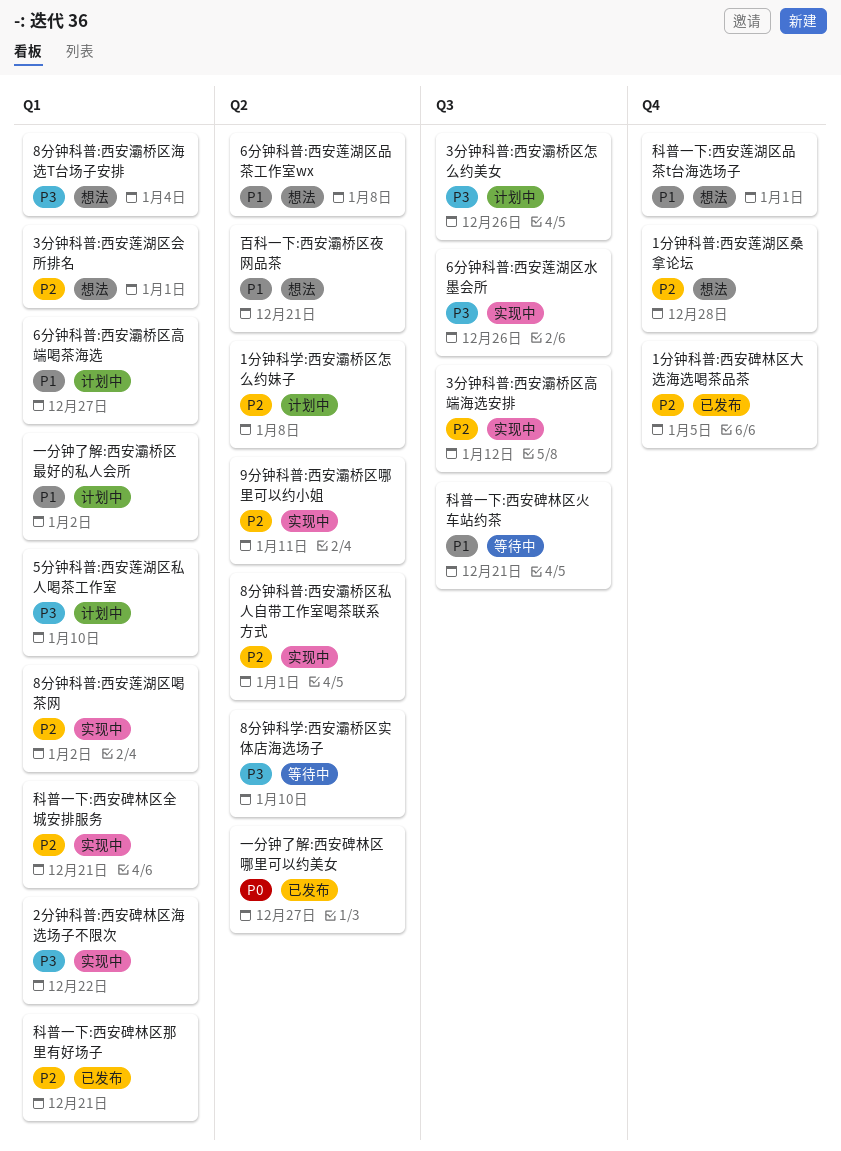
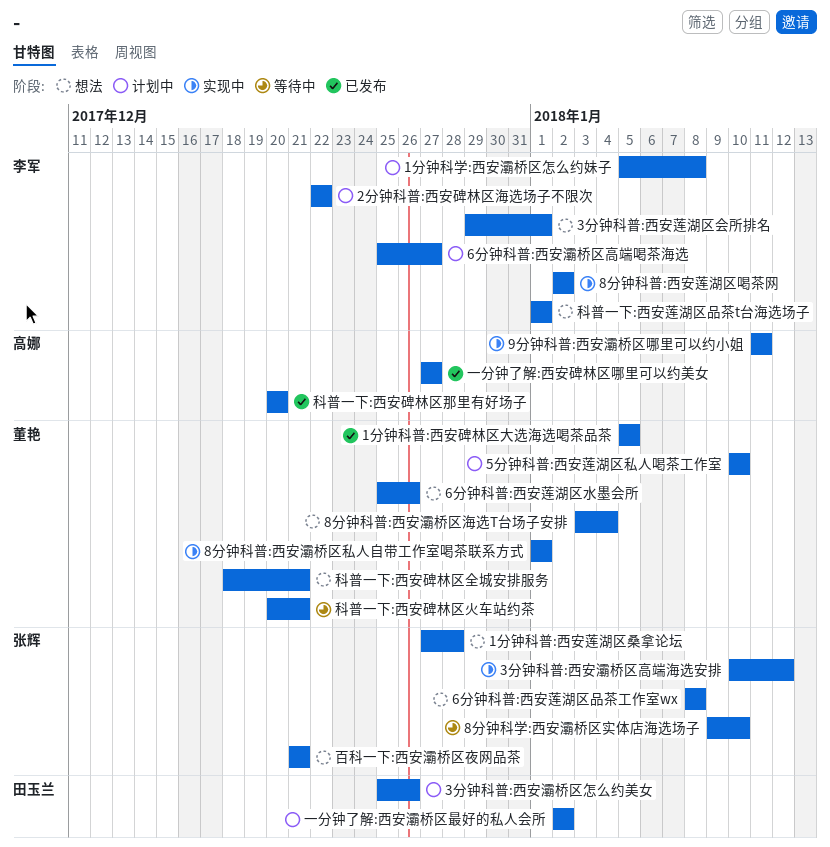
2分钟科普:西安碑林区海选场子不限次, status: 实现中 -> 计划中
6分钟科普:西安莲湖区水墨会所, status: 实现中 -> 想法
科普一下:西安碑林区全城安排服务, status: 实现中 -> 想法
科普一下:西安碑林区那里有好场子, due: Dec 21 -> Dec 20

